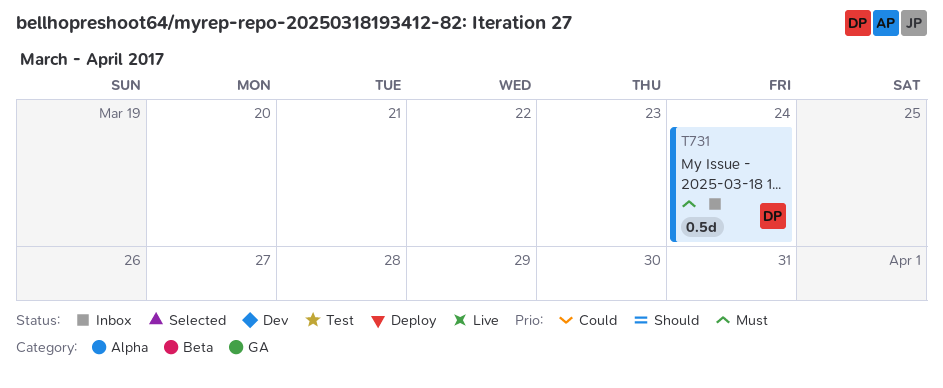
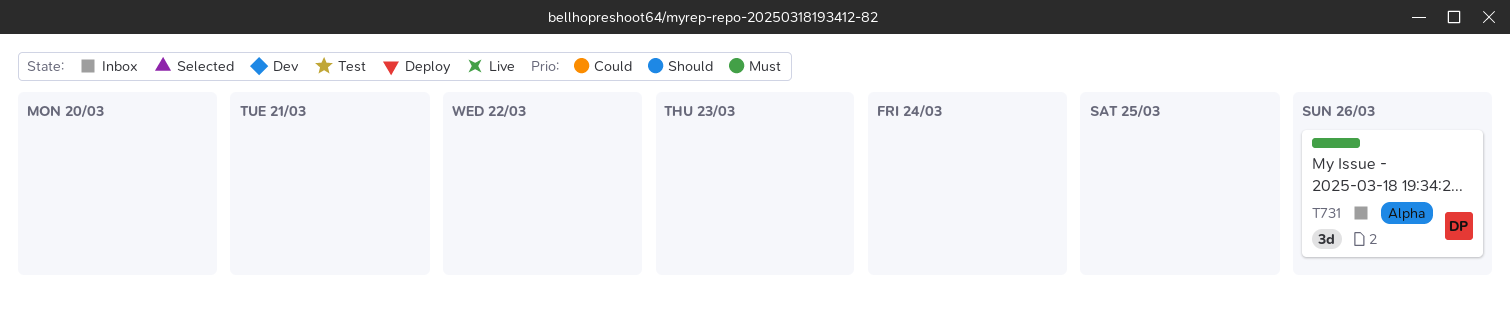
T731, estimate: 0.5d -> 3d
T731, due: Mar 24 -> Mar 26

